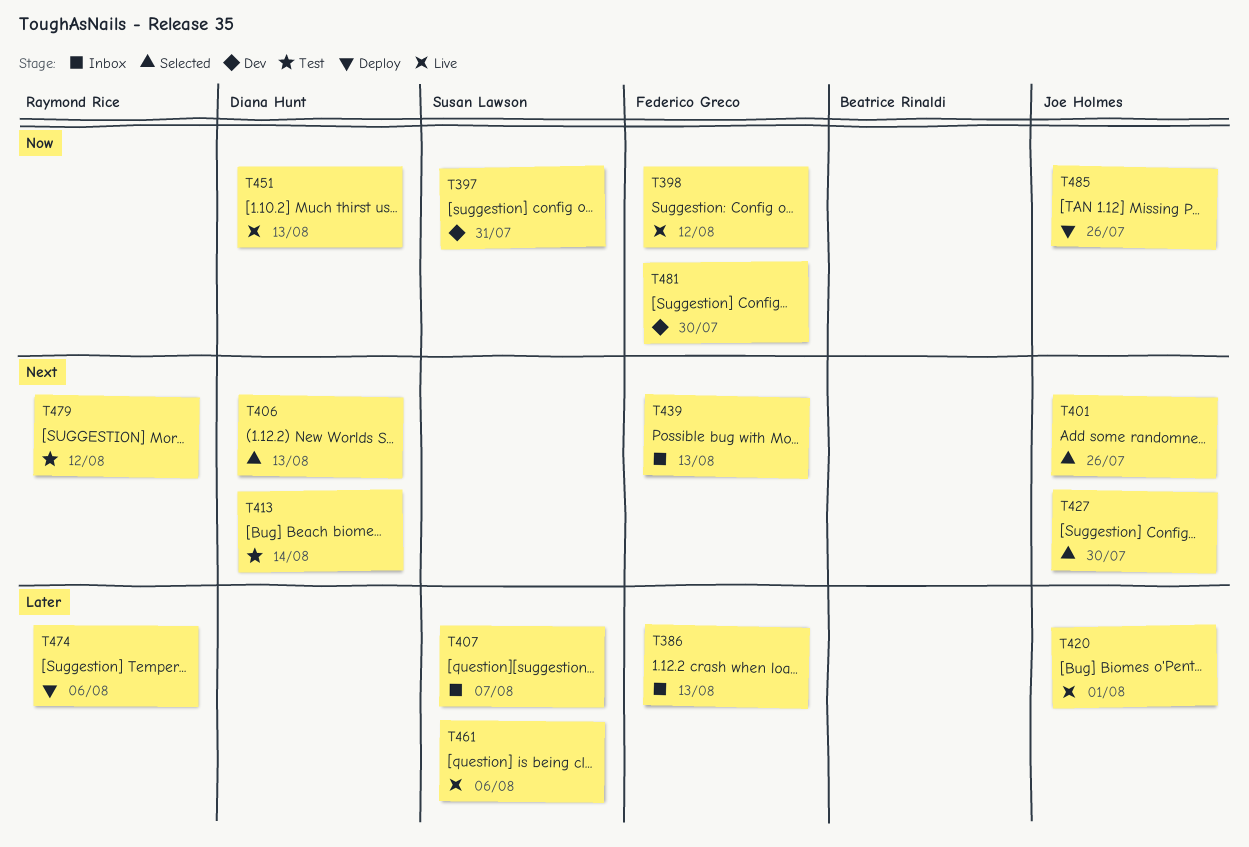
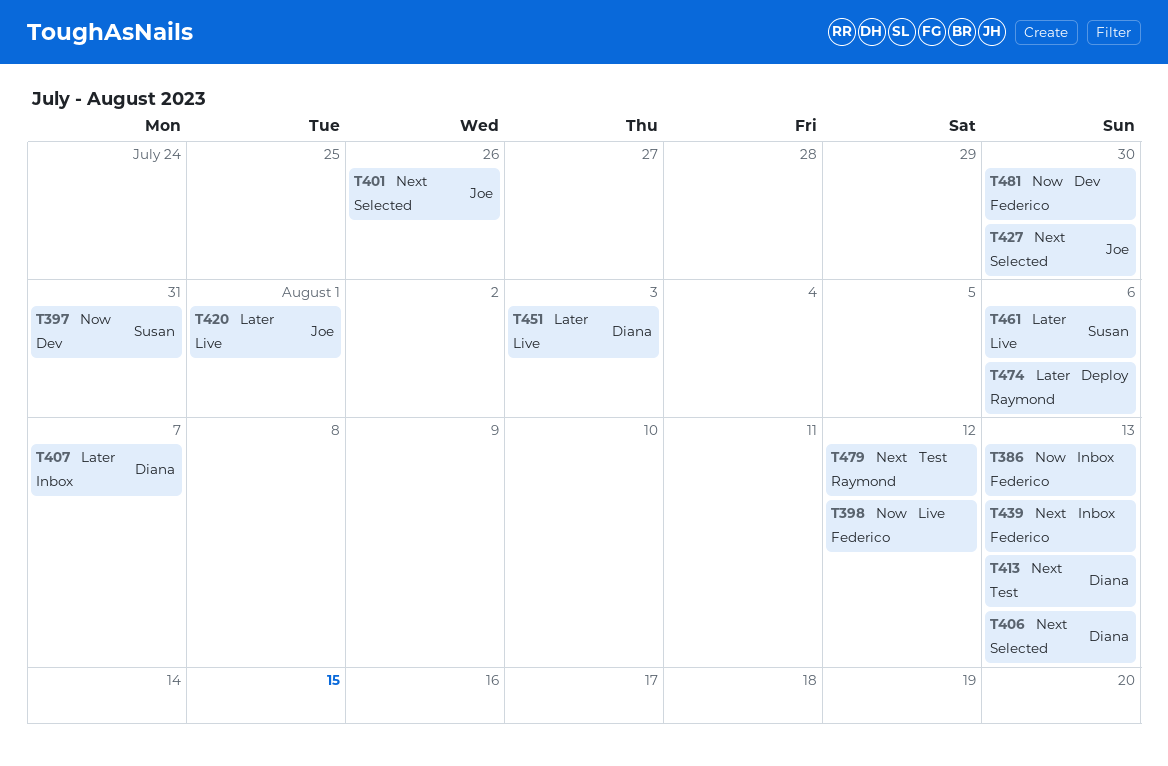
T386, priority: Later -> Now
T407, owner: Susan Lawson -> Diana Hunt
T413, due: Aug 14 -> Aug 13
T451, priority: Now -> Later
T451, due: Aug 13 -> Aug 3
T485: present -> none

